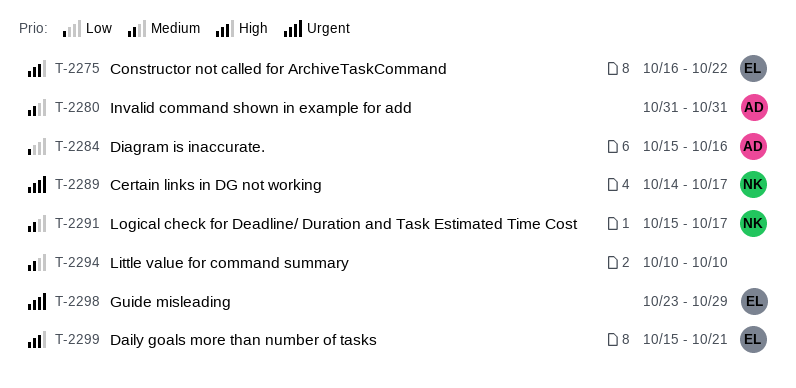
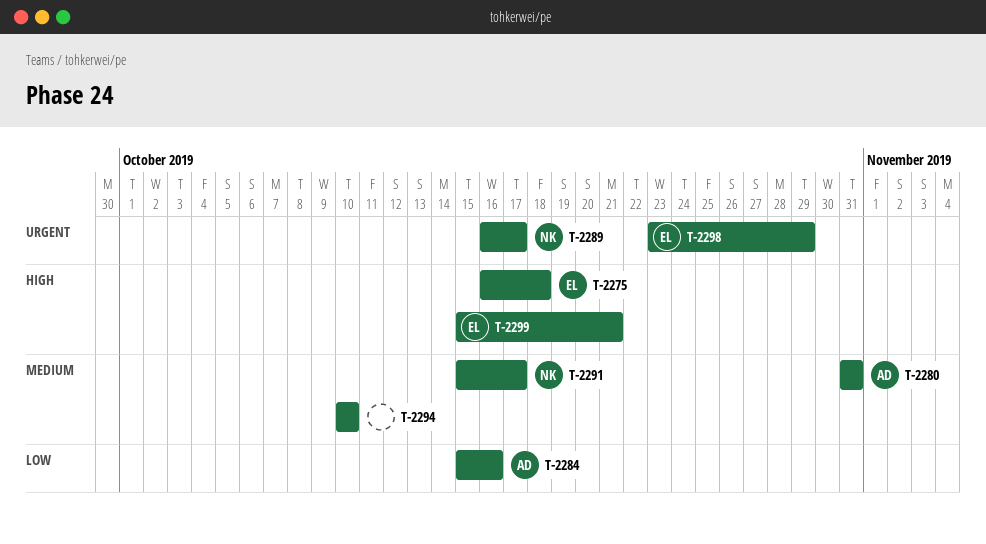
T-2275, due: Oct 22 -> Oct 18
T-2289, start: Oct 14 -> Oct 16

